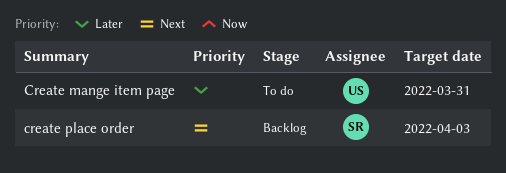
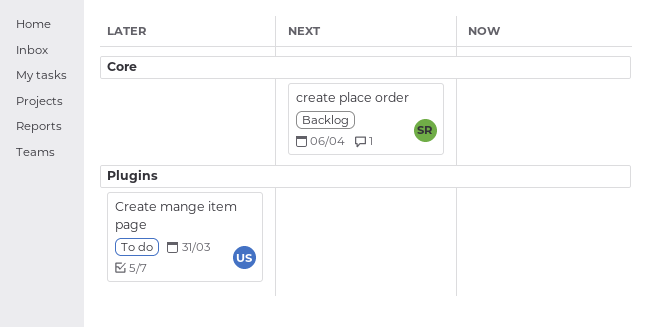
create place order, due: Apr 3 -> Apr 6

